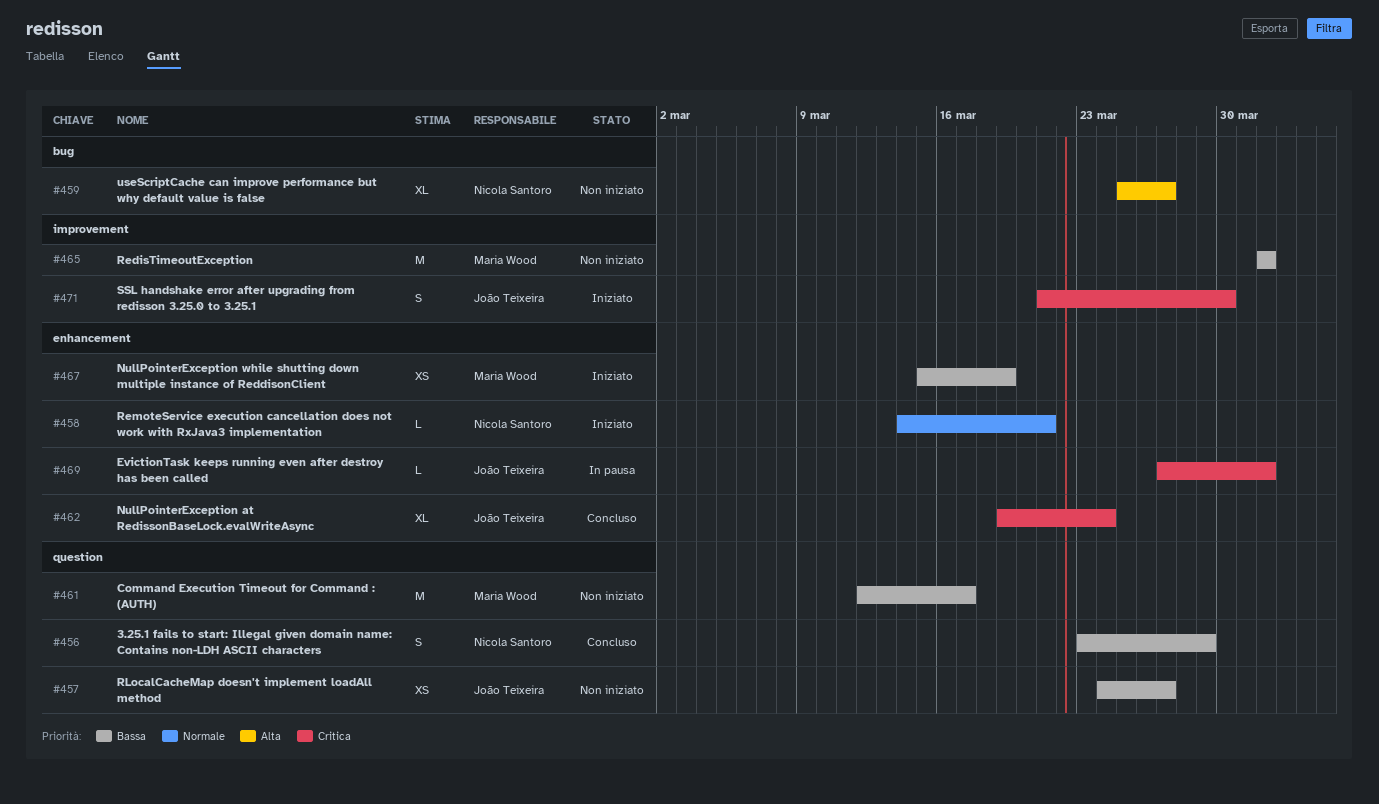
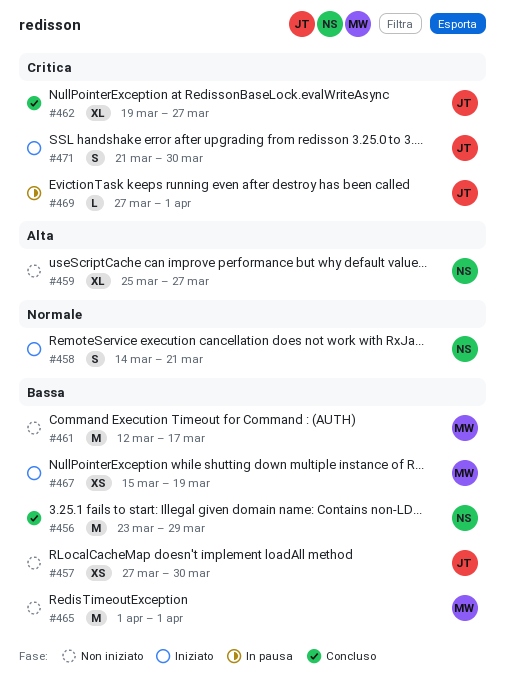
#456, estimate: S -> M
#457, start: Mar 24 -> Mar 27
#457, due: Mar 27 -> Mar 30
#458, estimate: L -> S
#462, due: Mar 24 -> Mar 27

